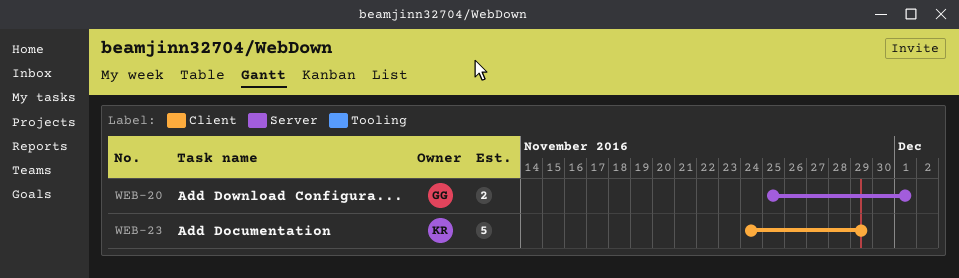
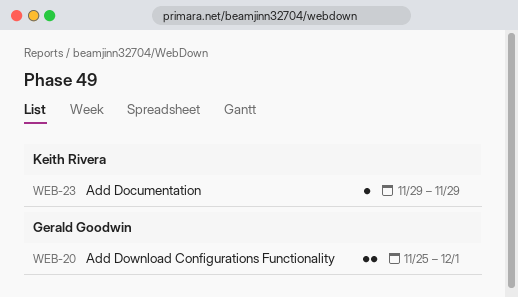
WEB-23, estimate: 5 -> 1
WEB-23, start: Nov 24 -> Nov 29

